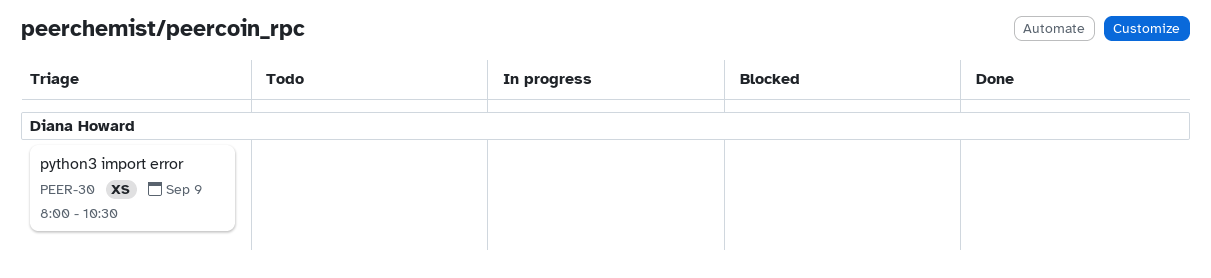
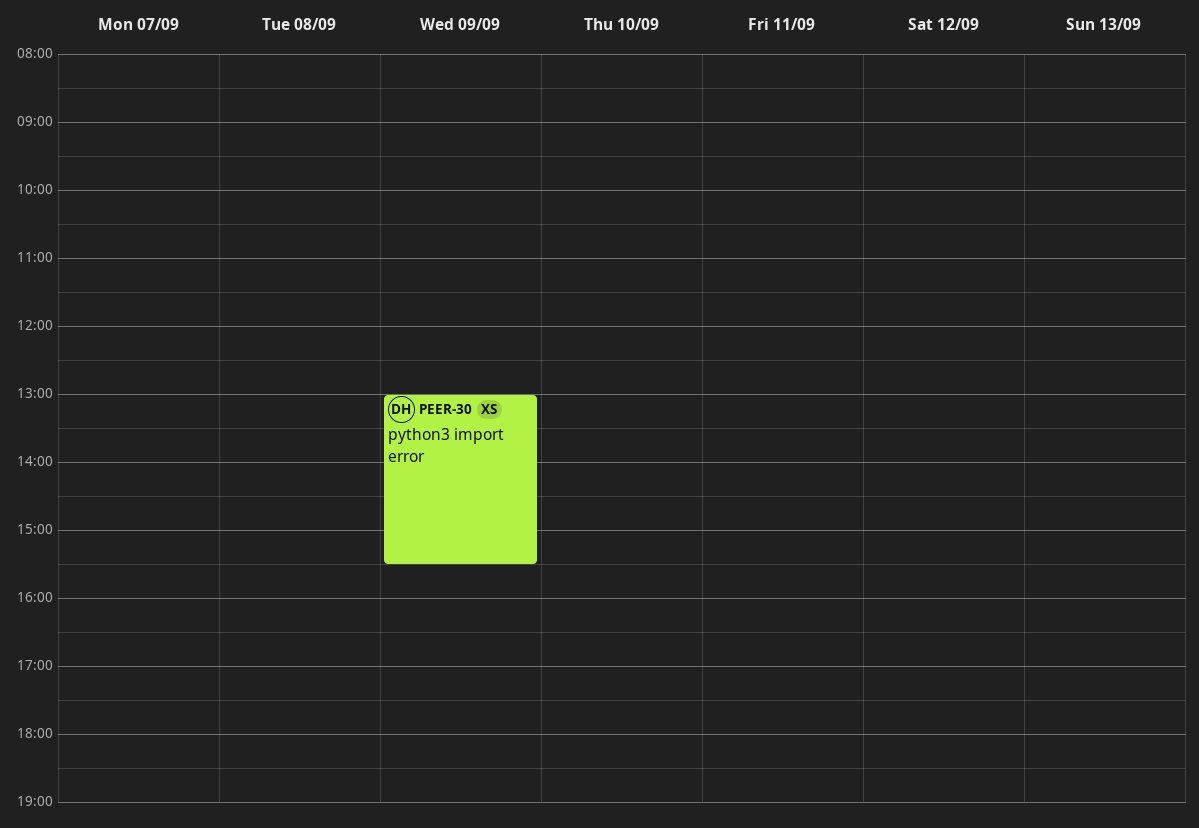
PEER-30, begins: 08:00 -> 13:00
PEER-30, ends: 10:30 -> 15:30

